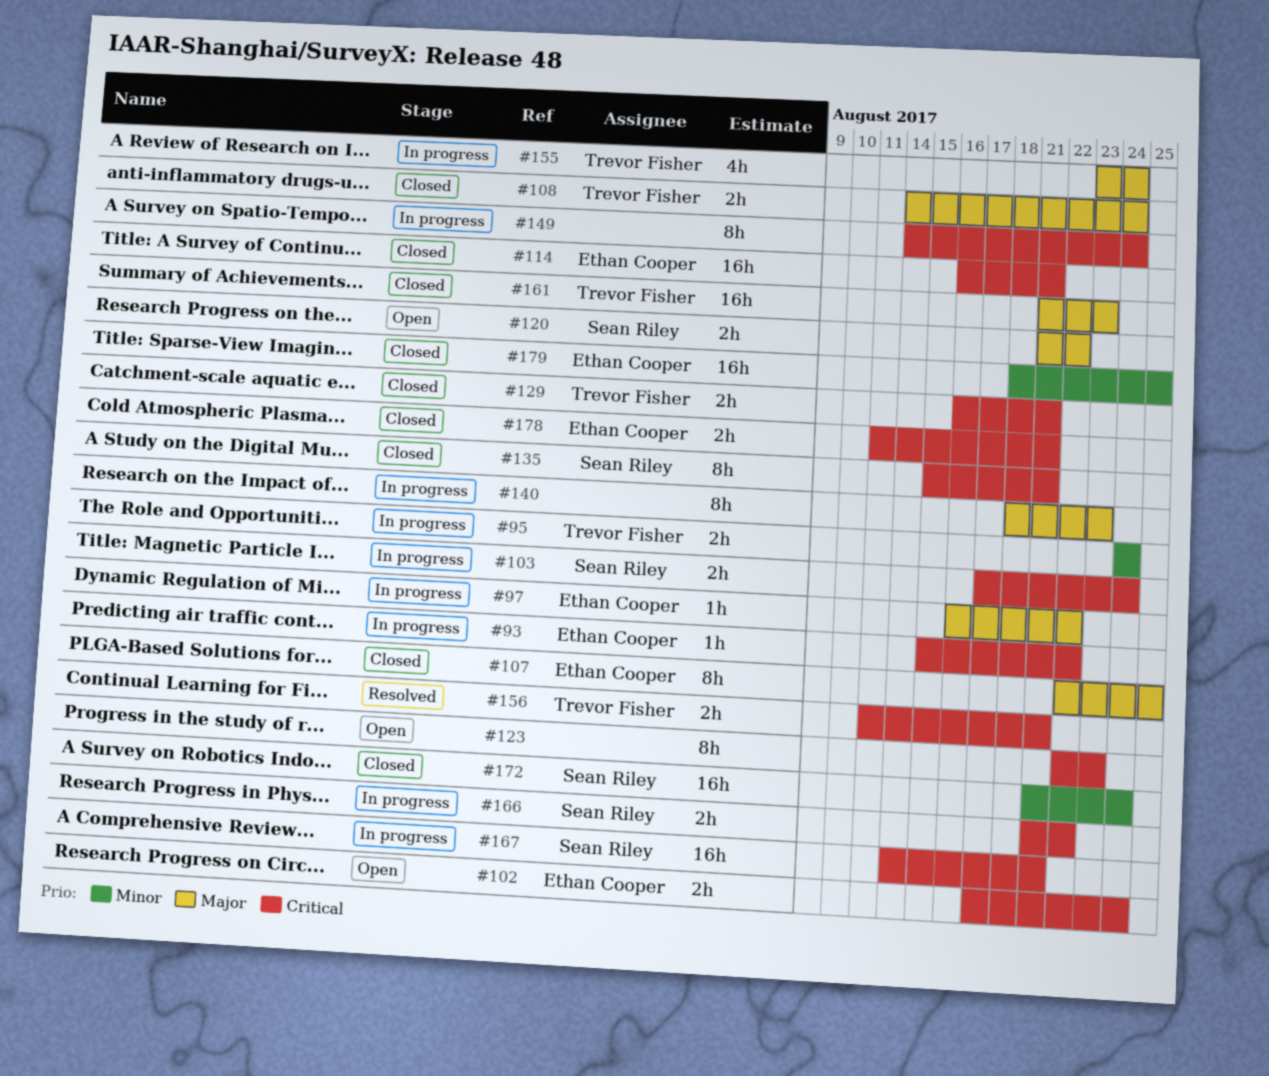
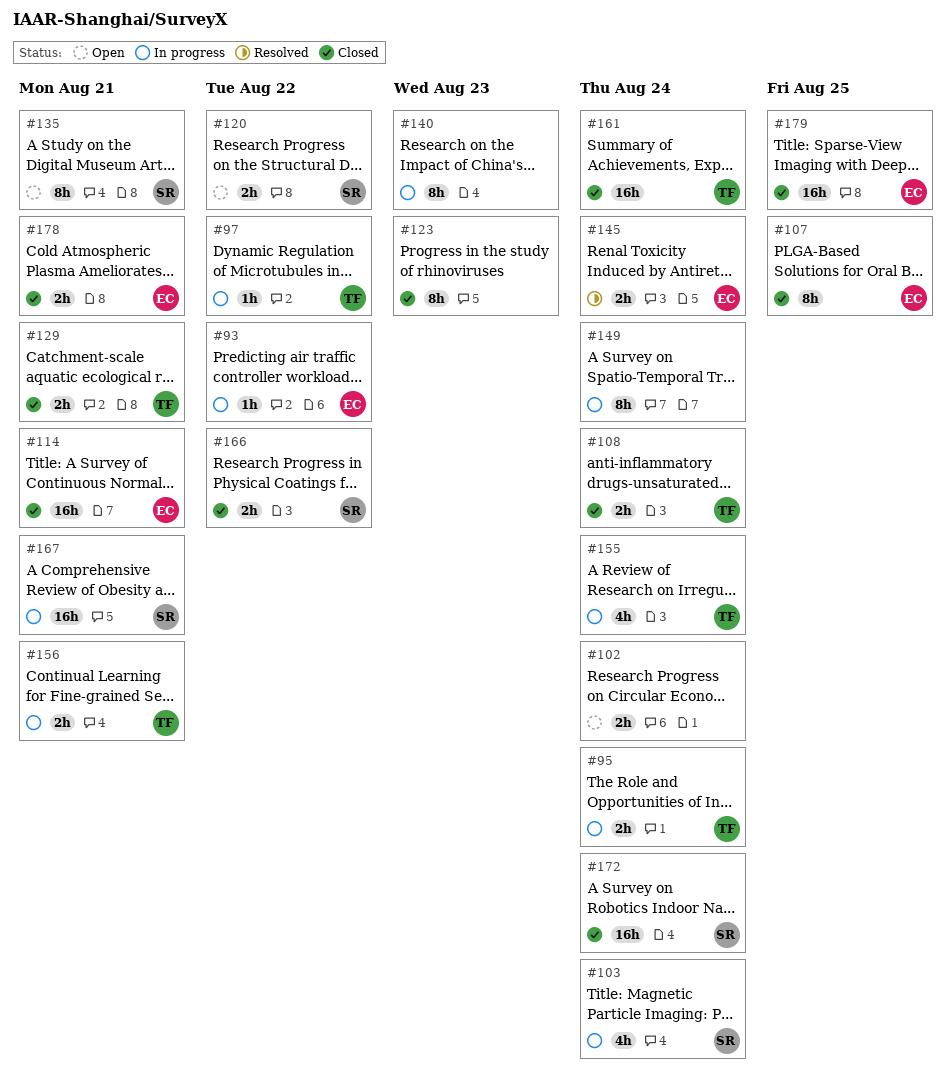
#97, owner: Ethan Cooper -> Trevor Fisher
#102, owner: Ethan Cooper -> none
#103, estimate: 2h -> 4h
#123, status: Open -> Closed
#135, status: Closed -> Open
#145: none -> present
#156, status: Resolved -> In progress
#161, due: Aug 23 -> Aug 24
#166, status: In progress -> Closed

